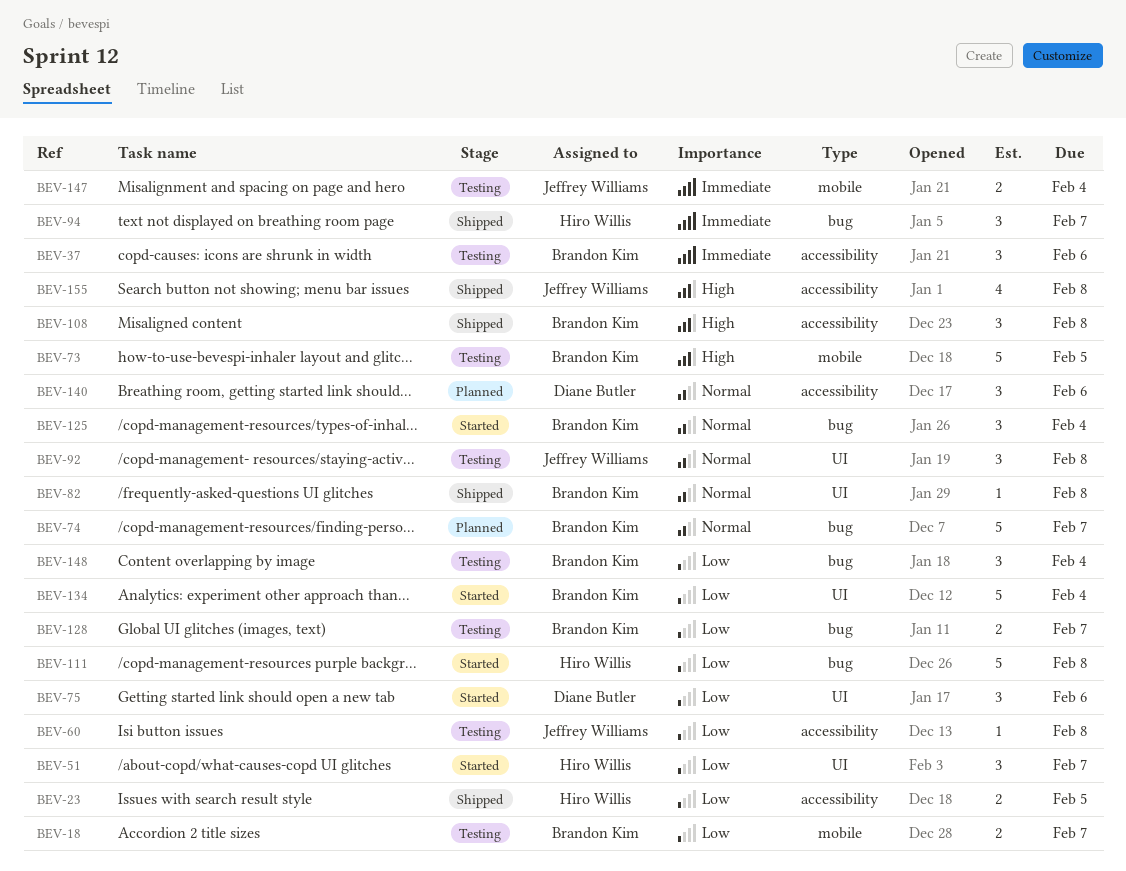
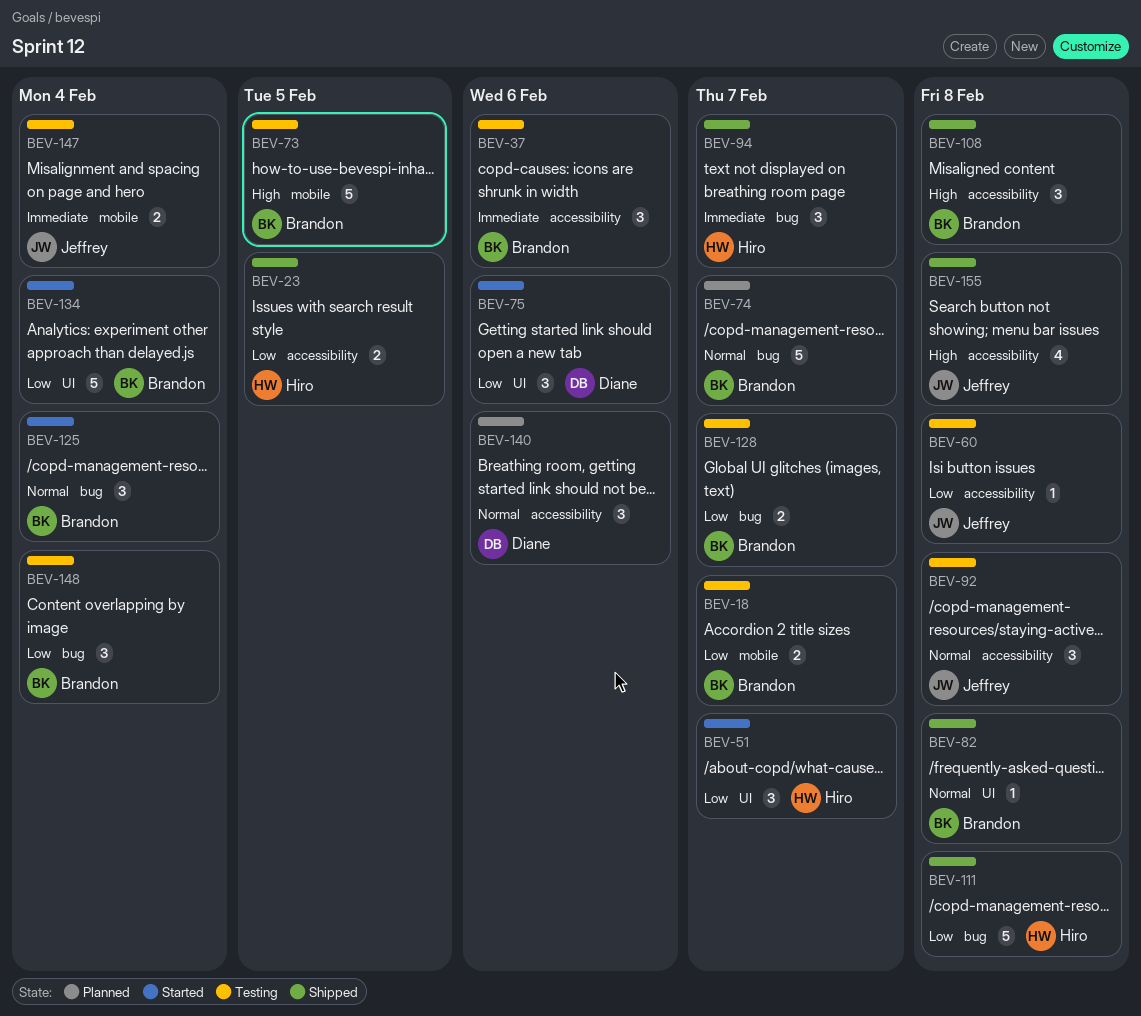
BEV-92, label: UI -> accessibility
BEV-111, status: Started -> Shipped

